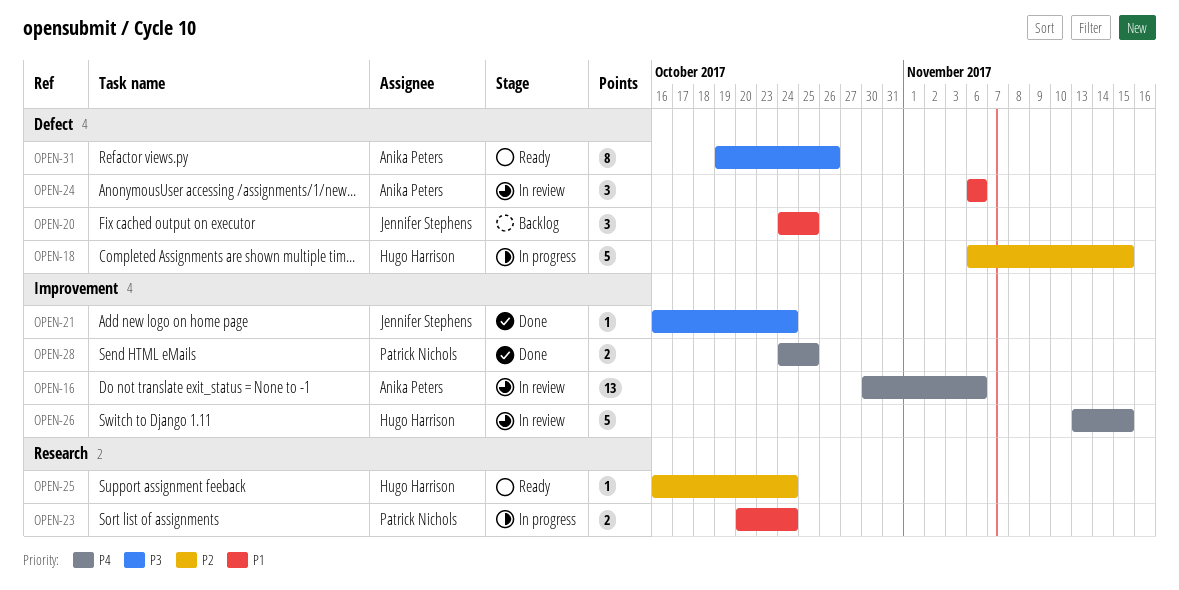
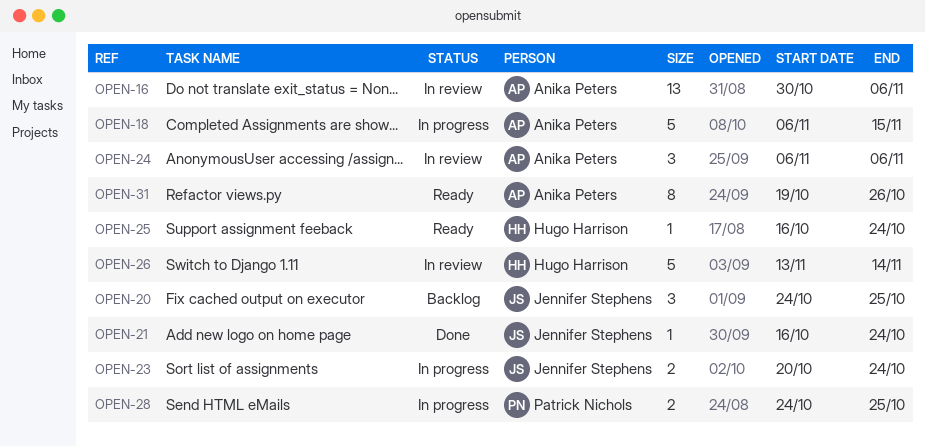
OPEN-18, owner: Hugo Harrison -> Anika Peters
OPEN-23, owner: Patrick Nichols -> Jennifer Stephens
OPEN-26, due: Nov 15 -> Nov 14
OPEN-28, status: Done -> In progress

